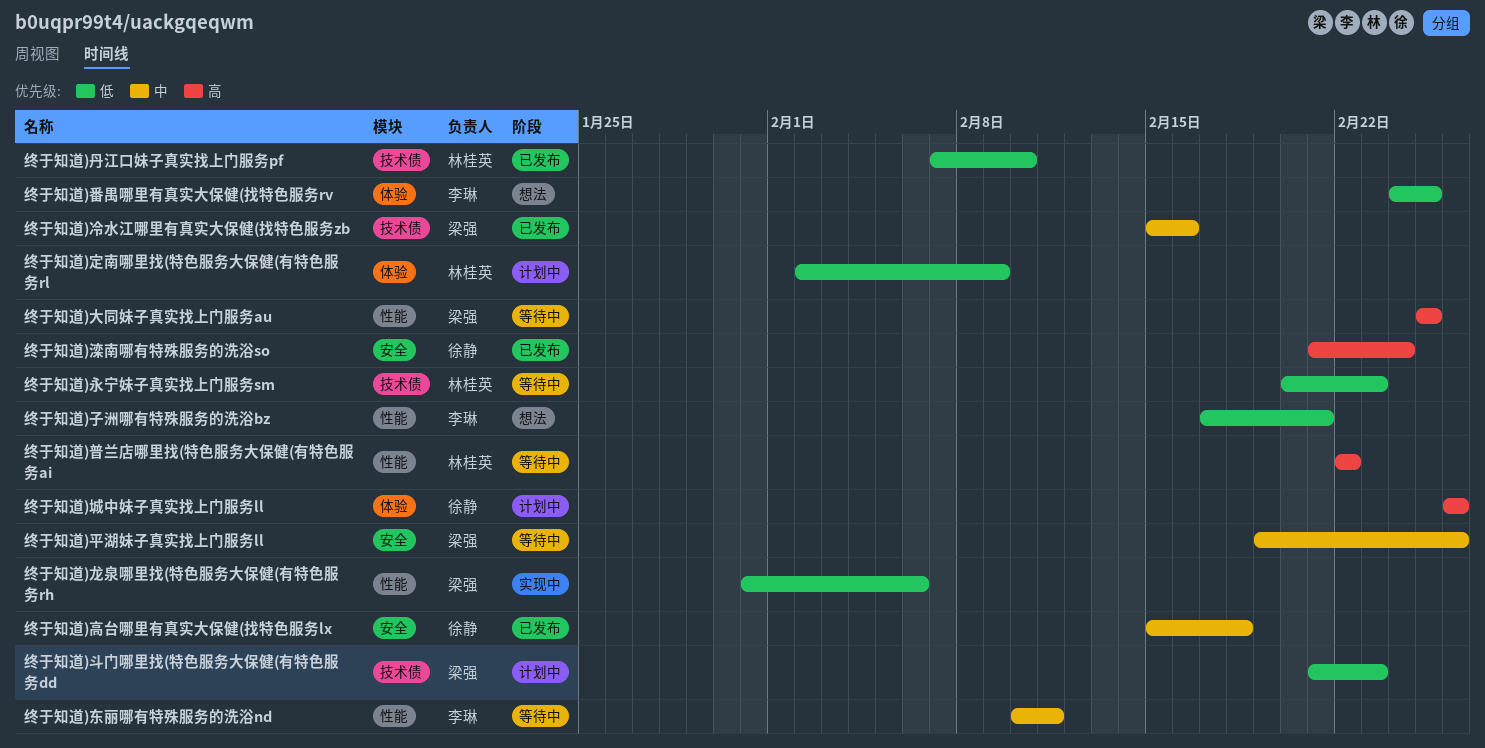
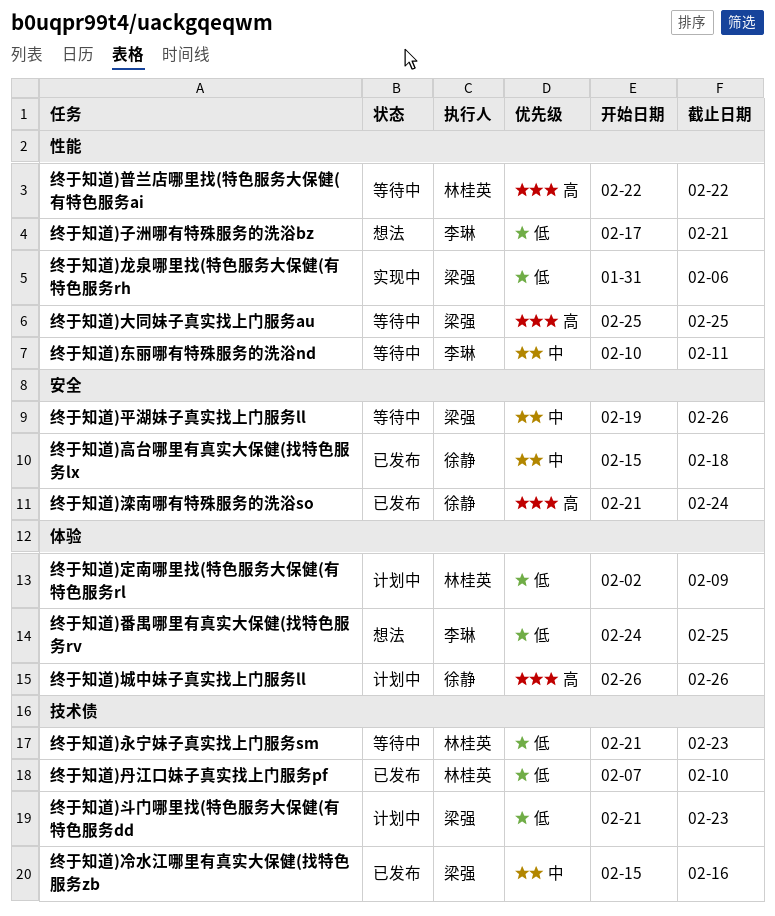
终于知道)永宁妹子真实找上门服务sm, start: Feb 20 -> Feb 21

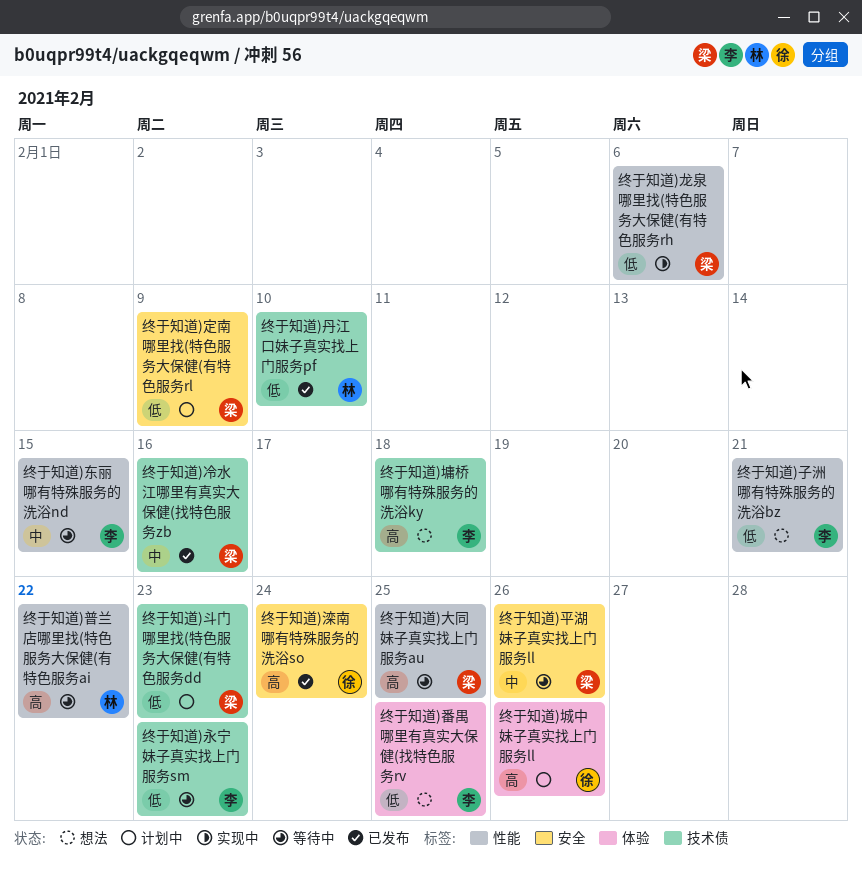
终于知道)东丽哪有特殊服务的洗浴nd, due: Feb 11 -> Feb 15
终于知道)墉桥哪有特殊服务的洗浴ky: none -> present
终于知道)定南哪里找(特色服务大保健(有特色服务rl, owner: 林桂英 -> 梁强
终于知道)定南哪里找(特色服务大保健(有特色服务rl, label: 体验 -> 安全
终于知道)永宁妹子真实找上门服务sm, owner: 林桂英 -> 李琳
终于知道)高台哪里有真实大保健(找特色服务lx: present -> none

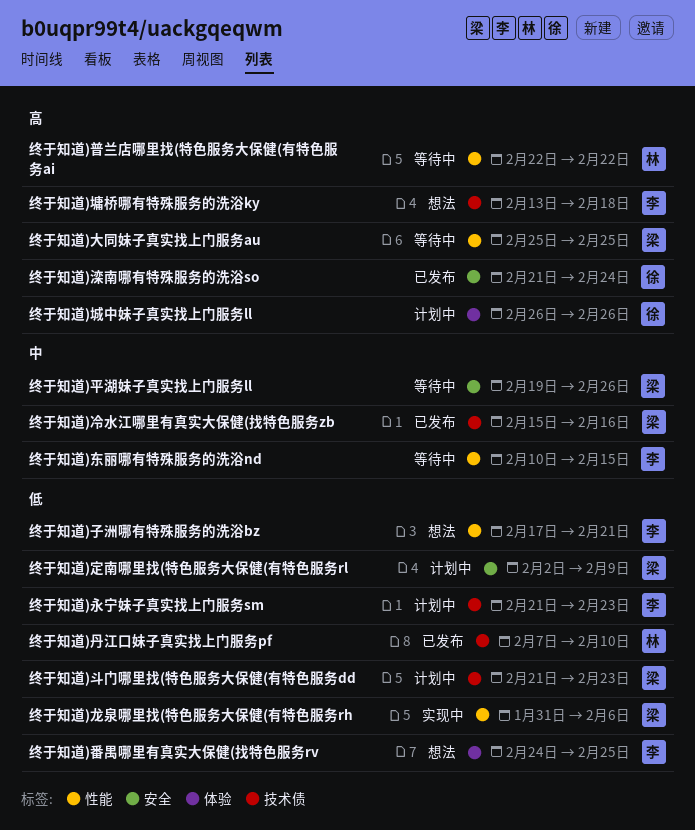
终于知道)永宁妹子真实找上门服务sm, status: 等待中 -> 计划中

